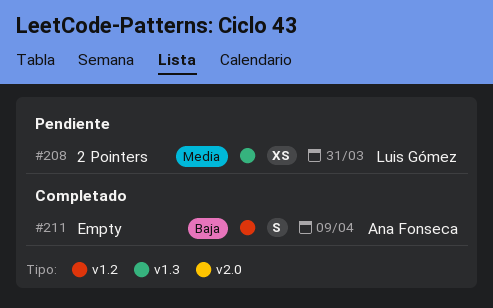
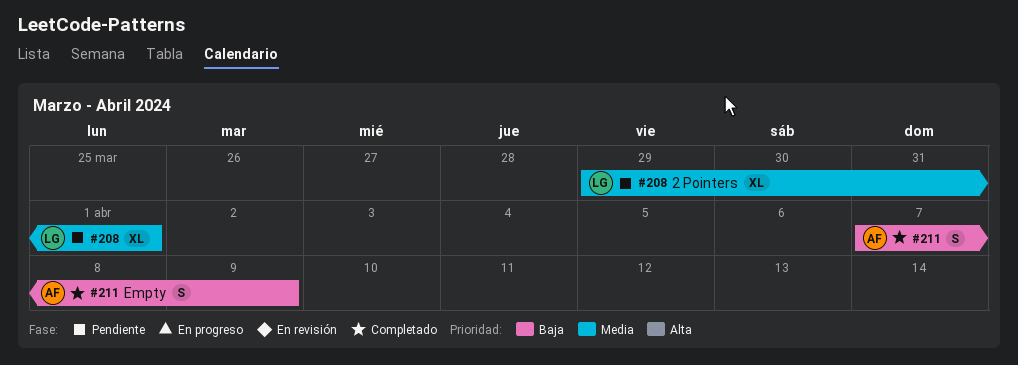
#208, estimate: XS -> XL
#208, due: Mar 31 -> Apr 1

